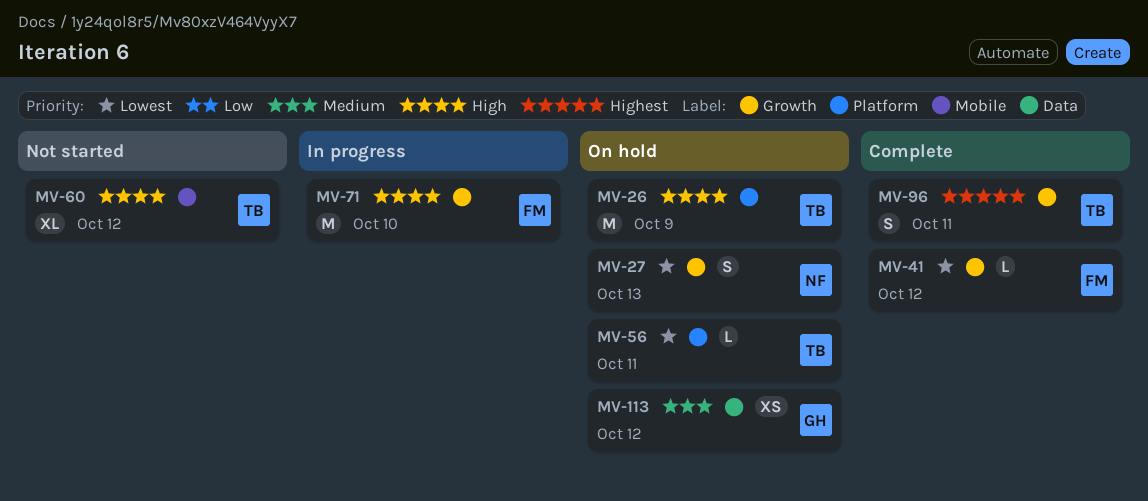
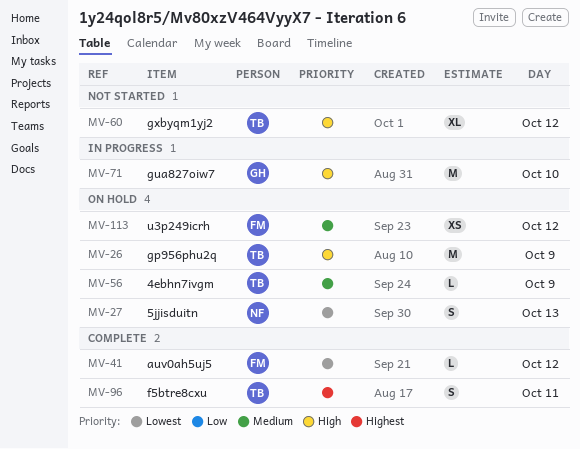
MV-56, priority: Lowest -> Medium
MV-56, day: Oct 11 -> Oct 9
MV-71, owner: FM -> GH
MV-113, owner: GH -> FM

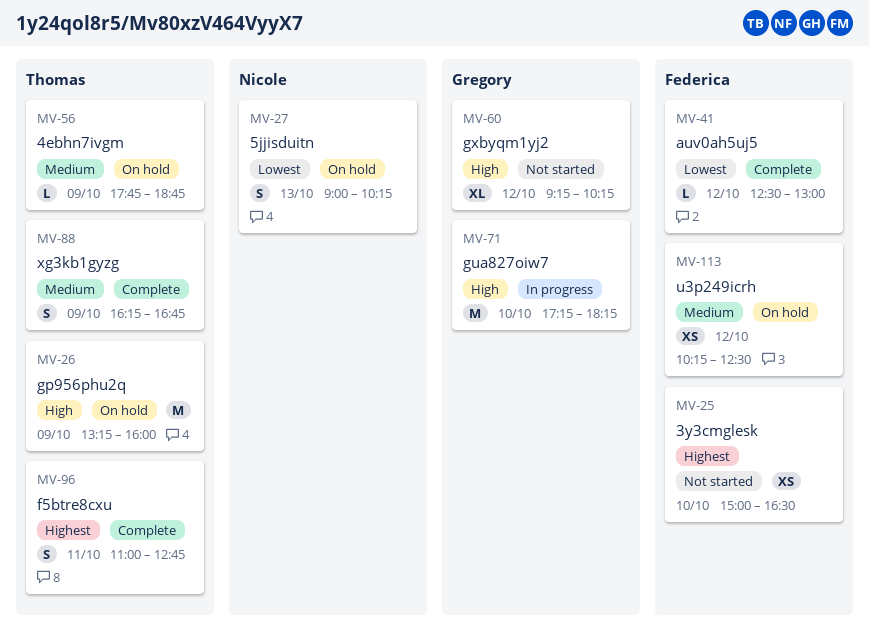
MV-25: none -> present
MV-60, owner: Thomas -> Gregory
MV-88: none -> present

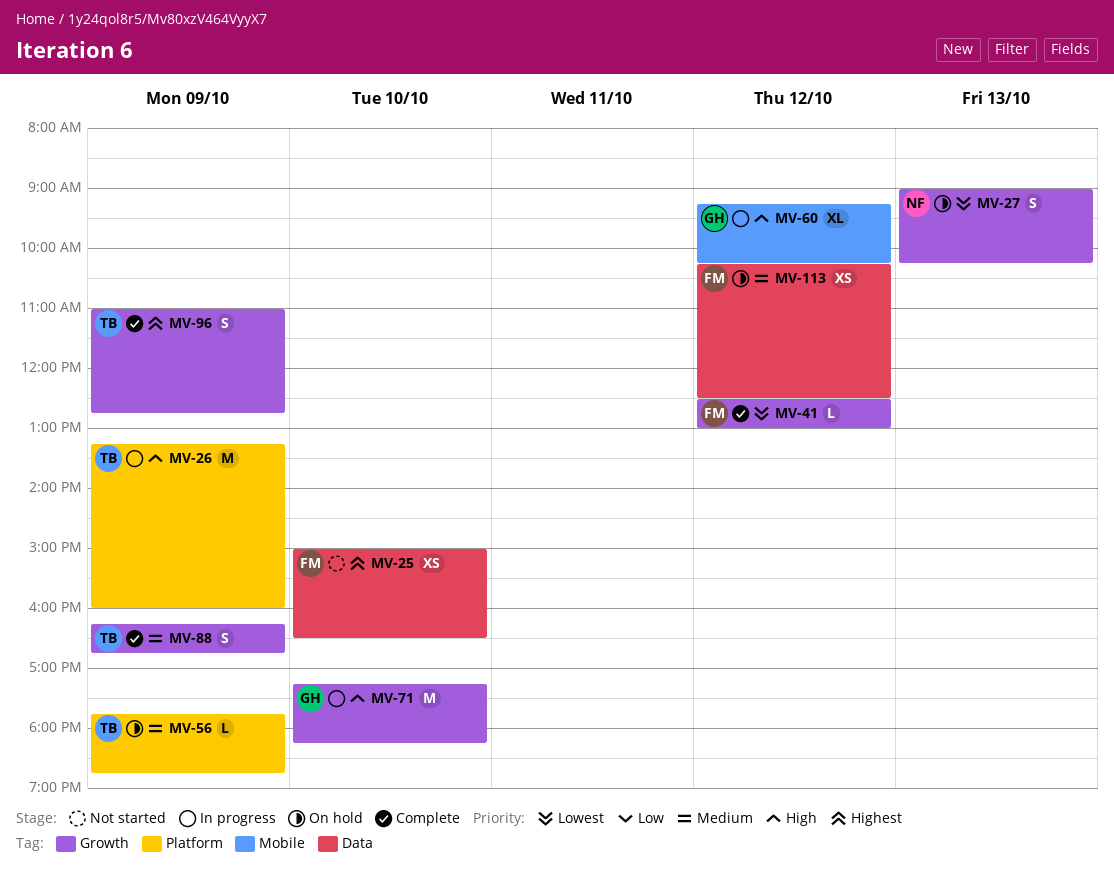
MV-26, status: On hold -> In progress
MV-60, status: Not started -> In progress
MV-96, day: Oct 11 -> Oct 9

